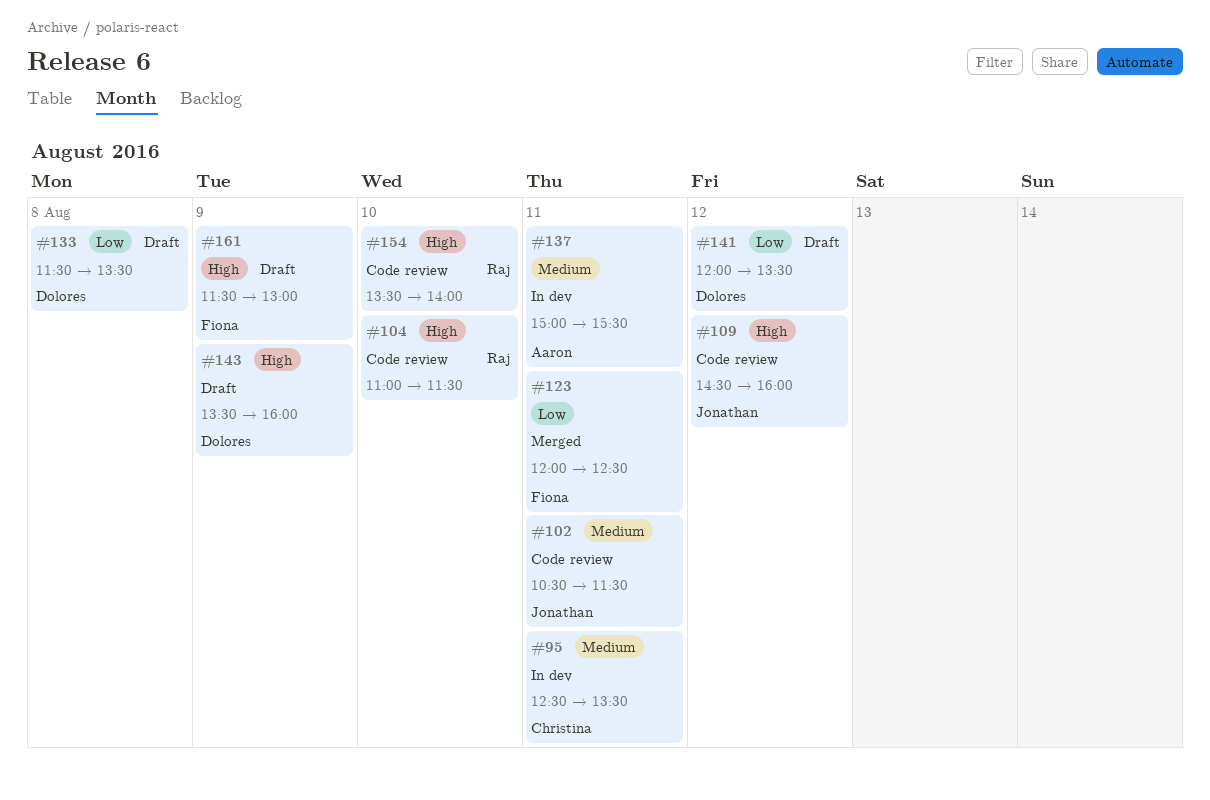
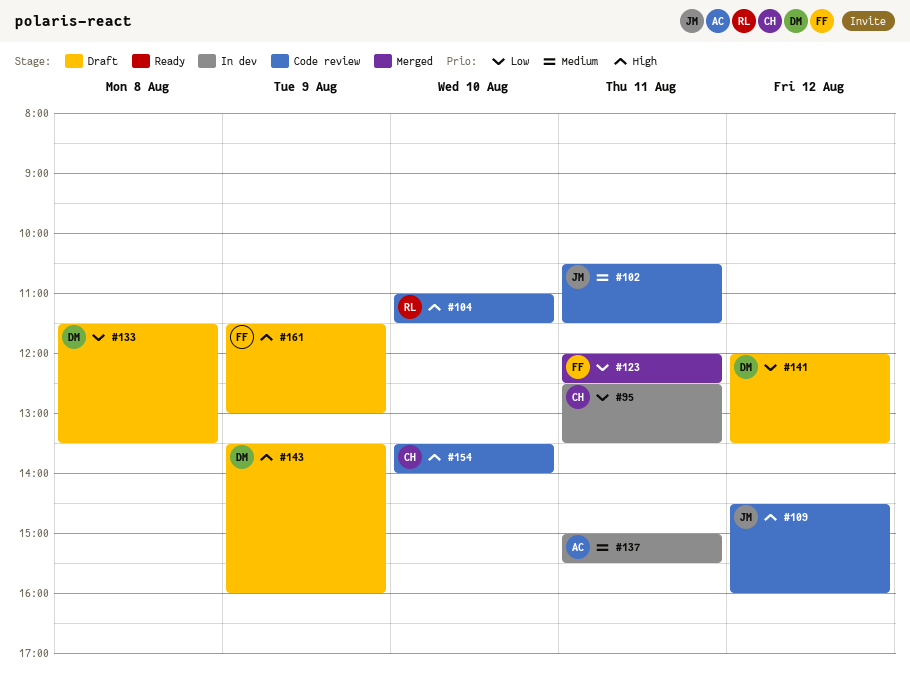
#95, priority: Medium -> Low
#154, owner: Raj -> Christina

